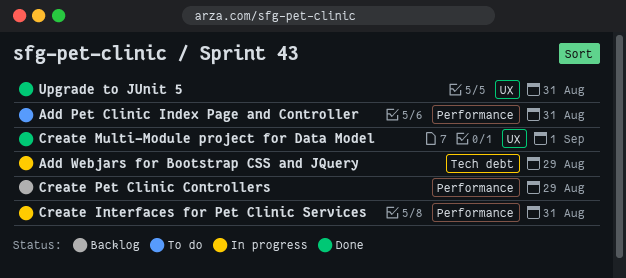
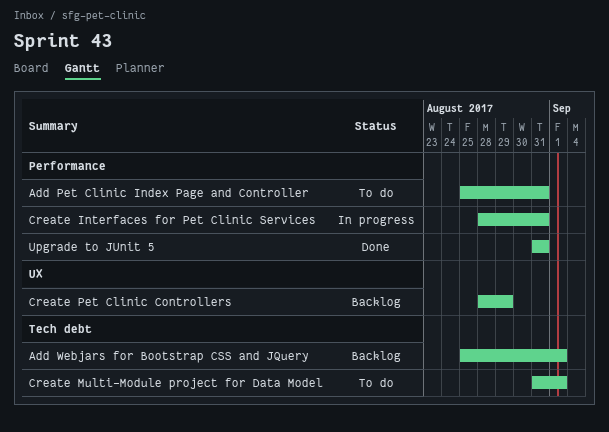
Add Webjars for Bootstrap CSS and JQuery, status: In progress -> Backlog
Add Webjars for Bootstrap CSS and JQuery, due: Aug 29 -> Sep 1
Create Multi-Module project for Data Model, status: Done -> To do
Create Multi-Module project for Data Model, label: UX -> Tech debt
Create Pet Clinic Controllers, label: Performance -> UX
Upgrade to JUnit 5, label: UX -> Performance

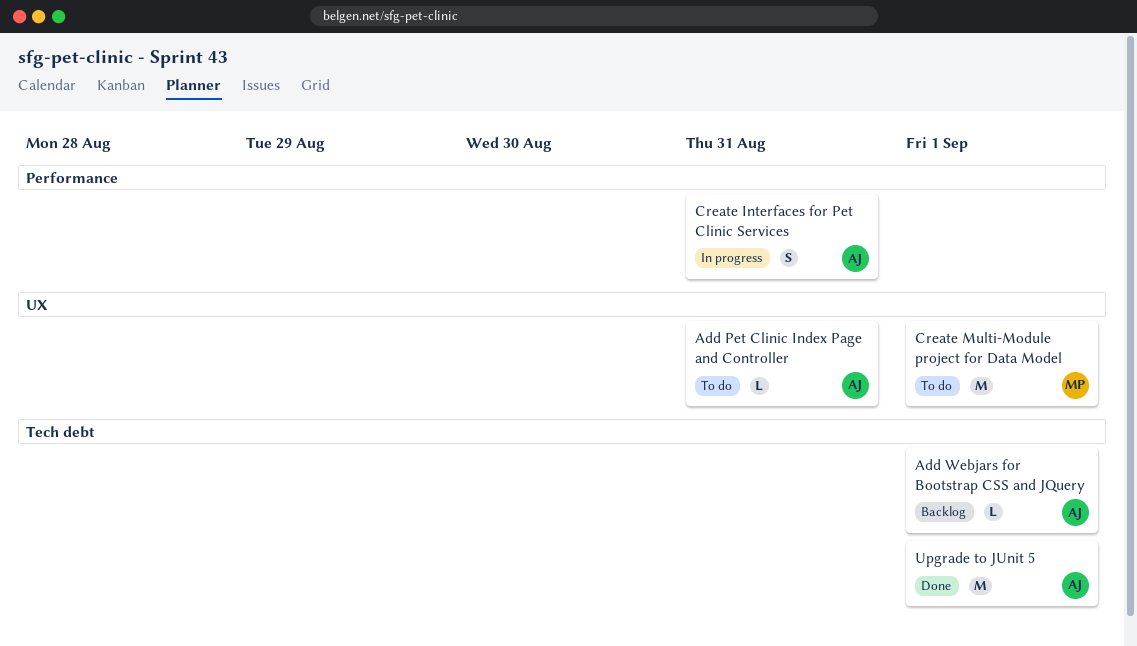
Add Pet Clinic Index Page and Controller, label: Performance -> UX
Create Multi-Module project for Data Model, label: Tech debt -> UX
Create Pet Clinic Controllers: present -> none
Upgrade to JUnit 5, label: Performance -> Tech debt
Upgrade to JUnit 5, due: Aug 31 -> Sep 1

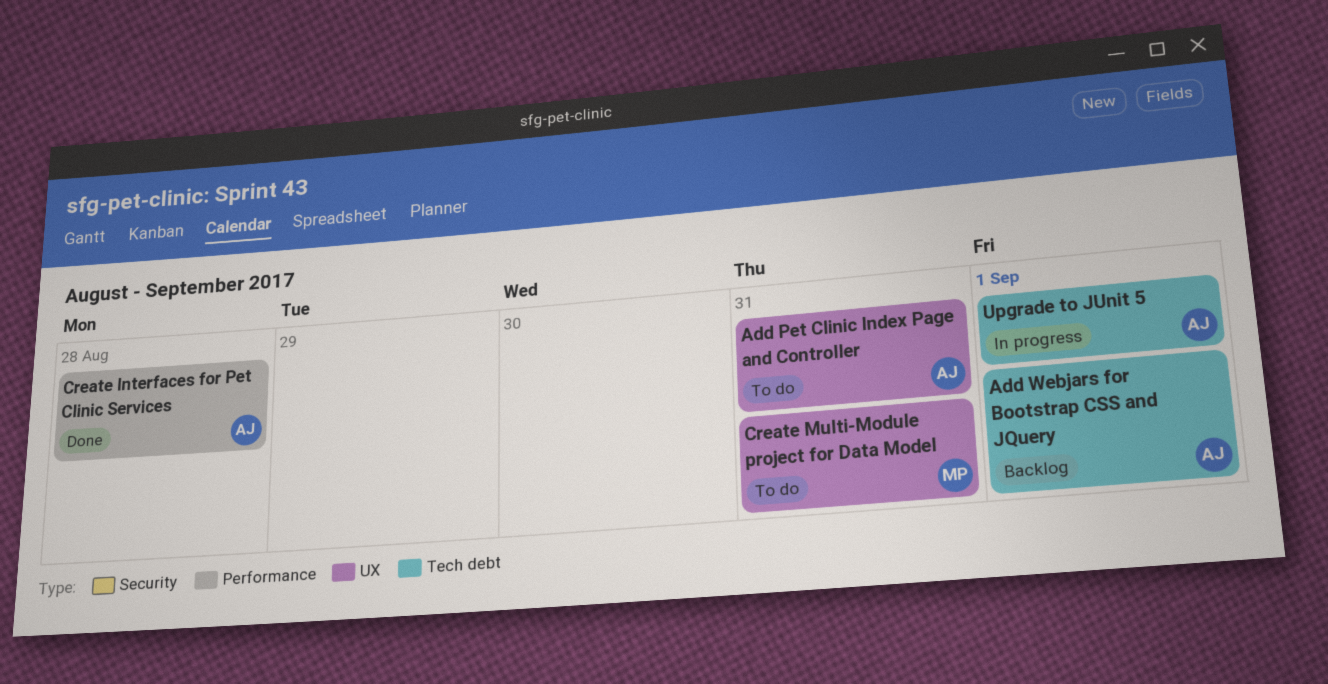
Create Interfaces for Pet Clinic Services, status: In progress -> Done
Create Interfaces for Pet Clinic Services, due: Aug 31 -> Aug 28
Create Multi-Module project for Data Model, due: Sep 1 -> Aug 31
Upgrade to JUnit 5, status: Done -> In progress

